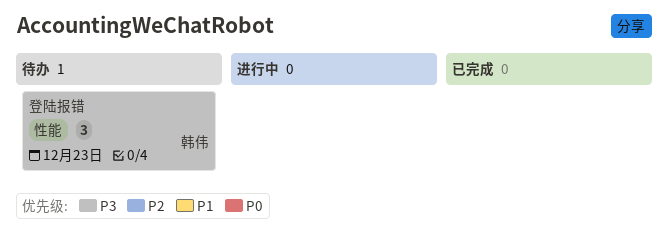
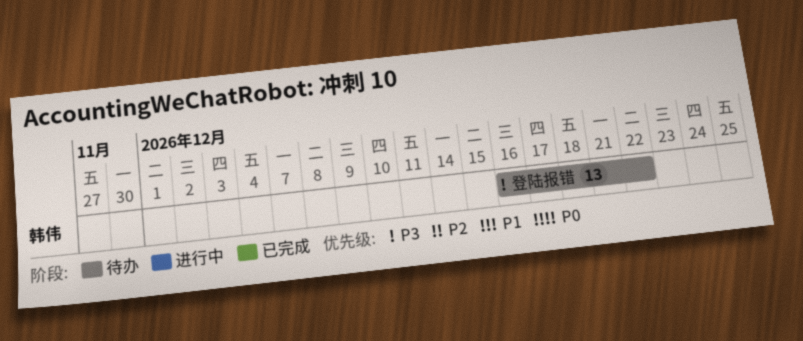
登陆报错, estimate: 3 -> 13
登陆报错, due: Dec 23 -> Dec 22

